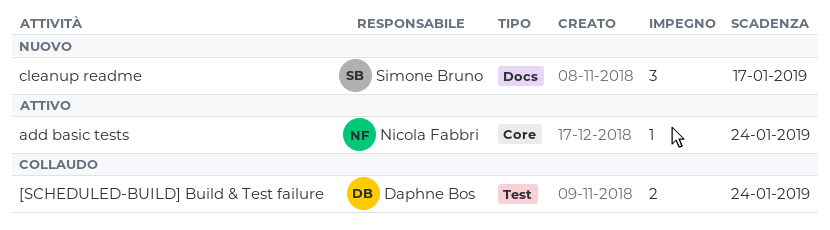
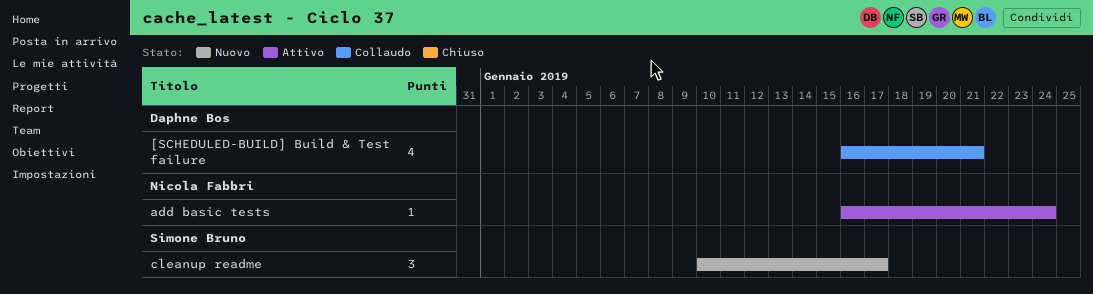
[SCHEDULED-BUILD] Build & Test failure, estimate: 2 -> 4
[SCHEDULED-BUILD] Build & Test failure, due: Jan 24 -> Jan 21

